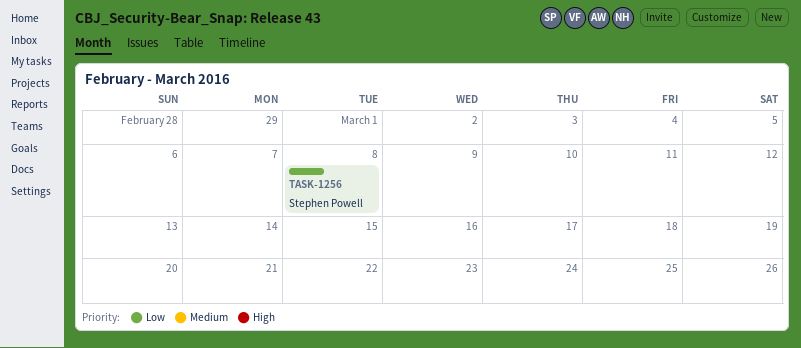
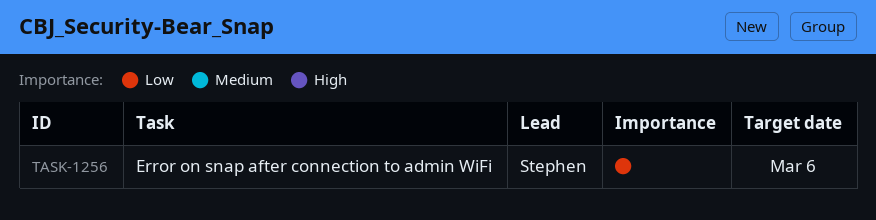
TASK-1256, due: Mar 8 -> Mar 6

